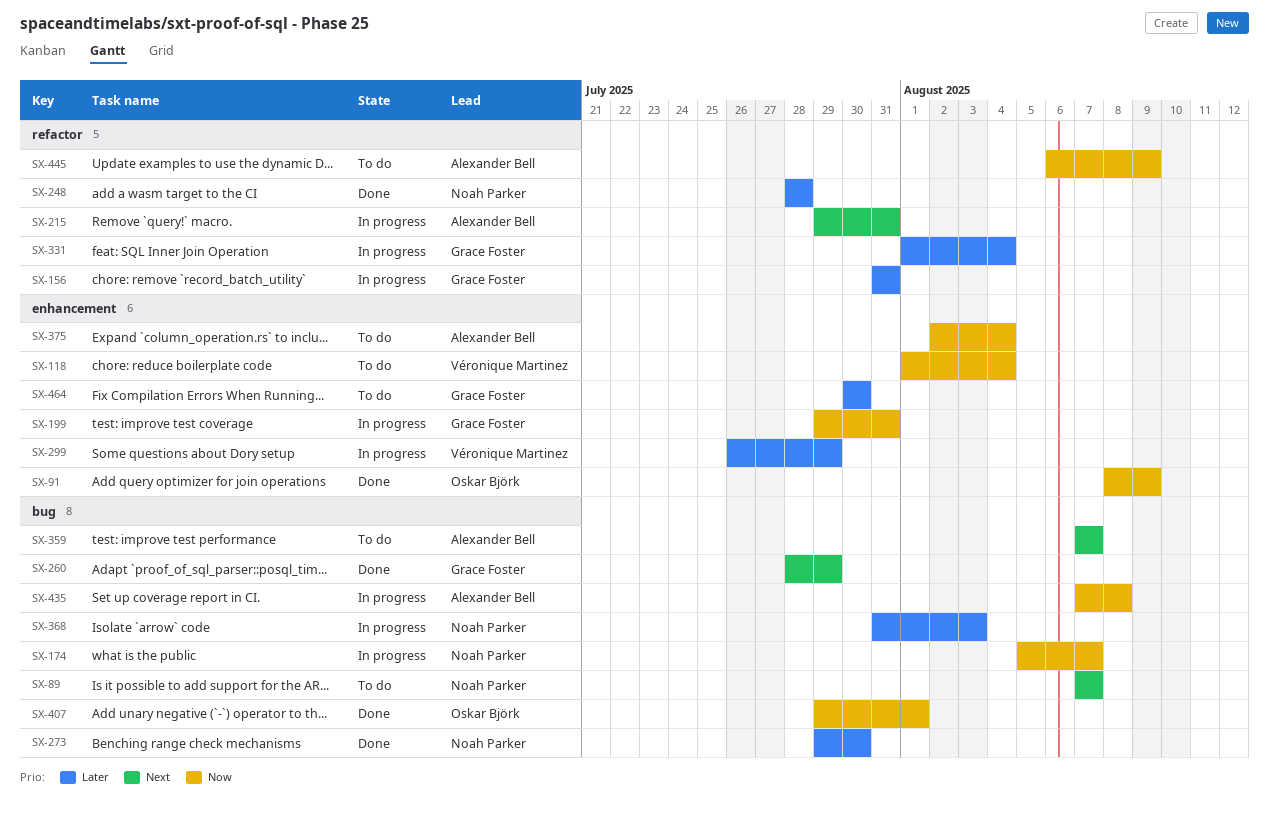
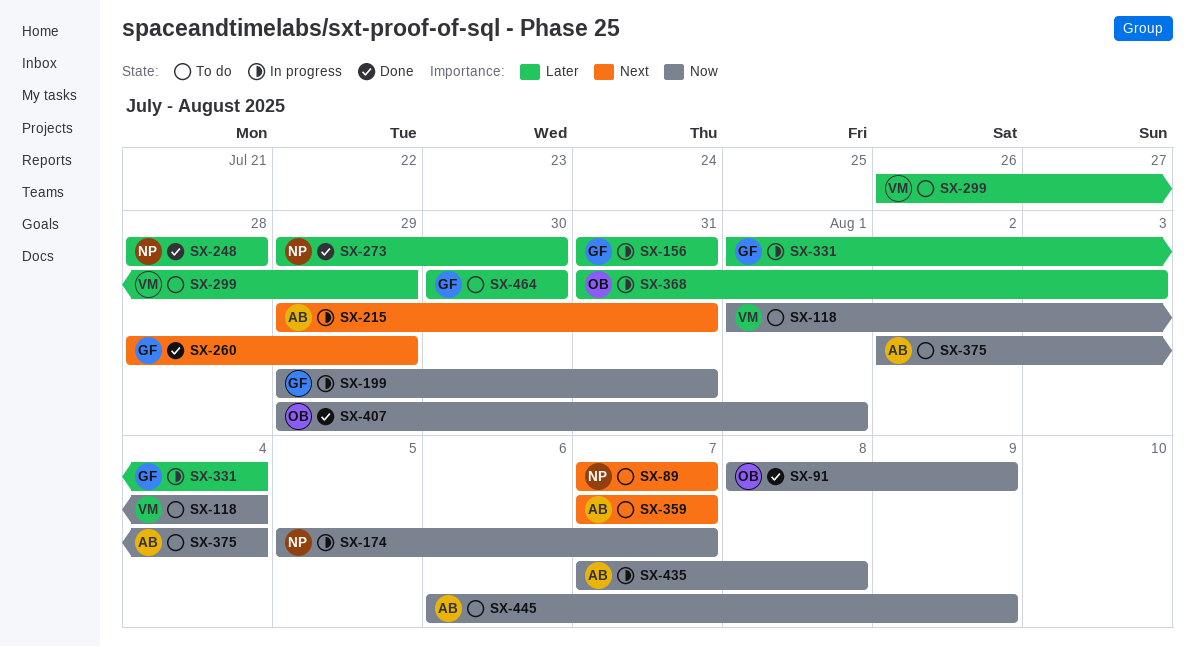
SX-299, status: In progress -> To do
SX-368, owner: Noah Parker -> Oskar Björk

